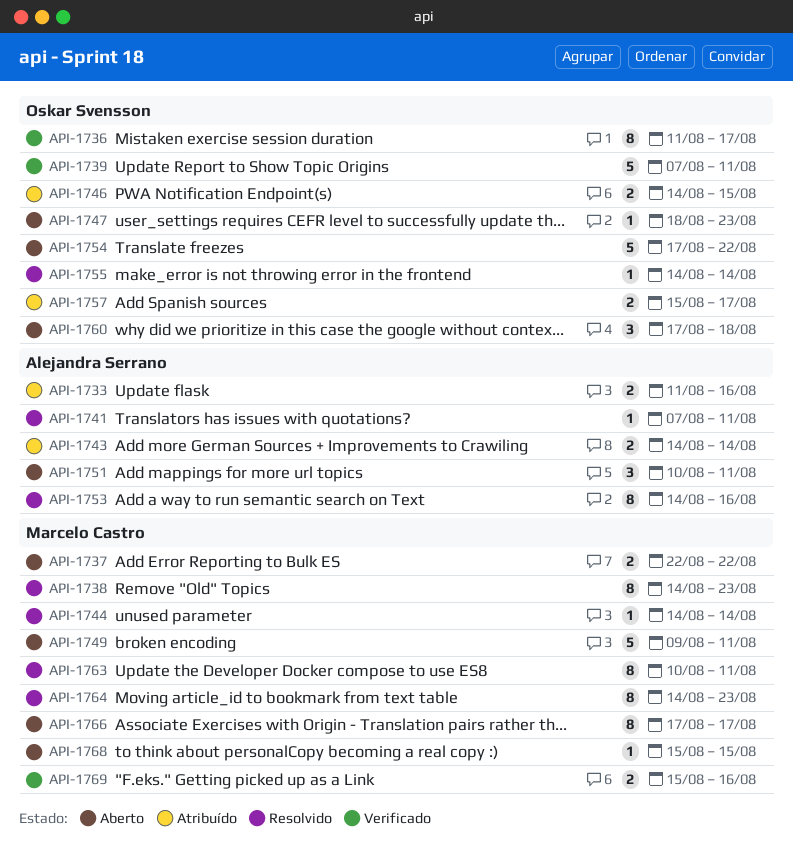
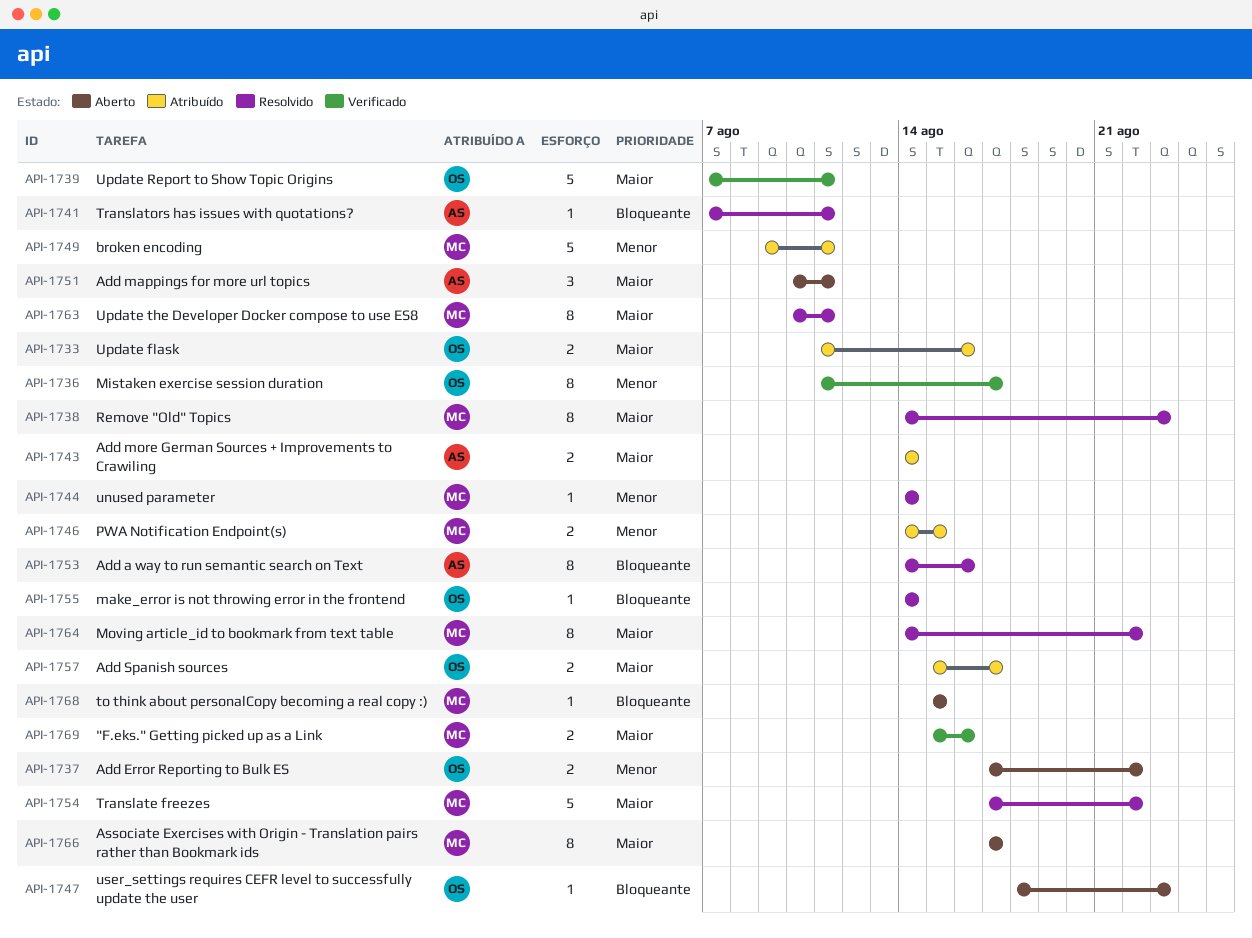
API-1733, owner: Alejandra Serrano -> Oskar Svensson
API-1737, owner: Marcelo Castro -> Oskar Svensson
API-1737, start: Aug 22 -> Aug 17
API-1746, owner: Oskar Svensson -> Marcelo Castro
API-1749, status: Aberto -> Atribuído
API-1754, status: Aberto -> Resolvido
API-1754, owner: Oskar Svensson -> Marcelo Castro
API-1760: present -> none
API-1764, due: Aug 23 -> Aug 22

